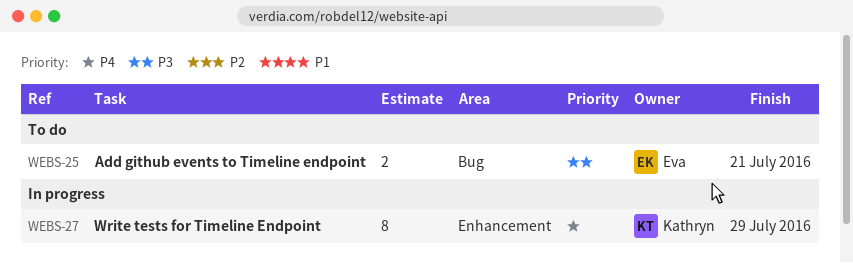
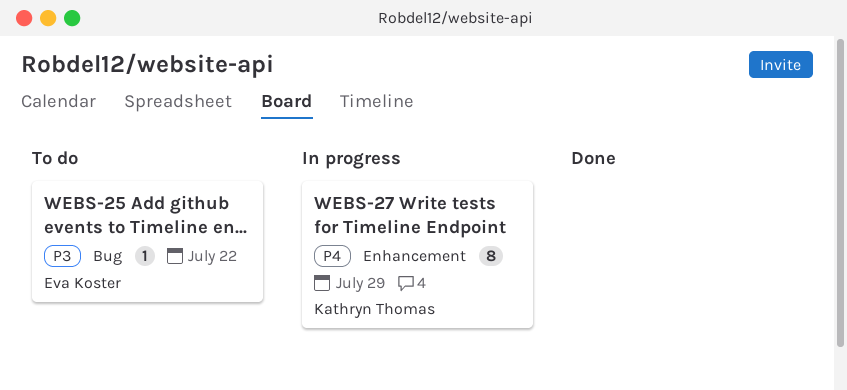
WEBS-25, estimate: 2 -> 1
WEBS-25, due: Jul 21 -> Jul 22

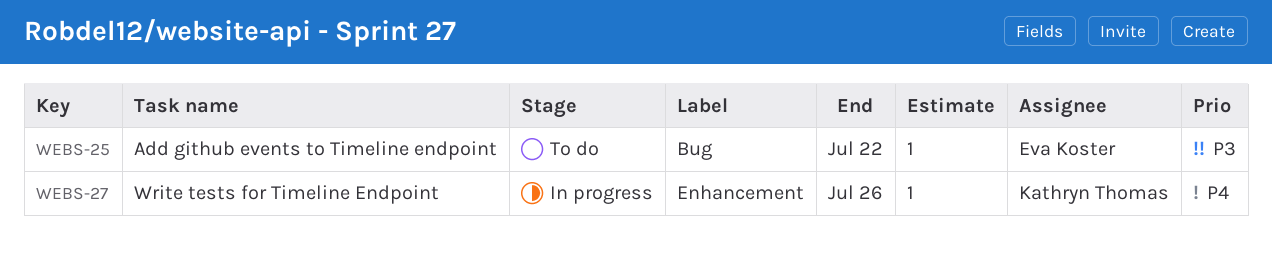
WEBS-27, estimate: 8 -> 1
WEBS-27, due: Jul 29 -> Jul 26

